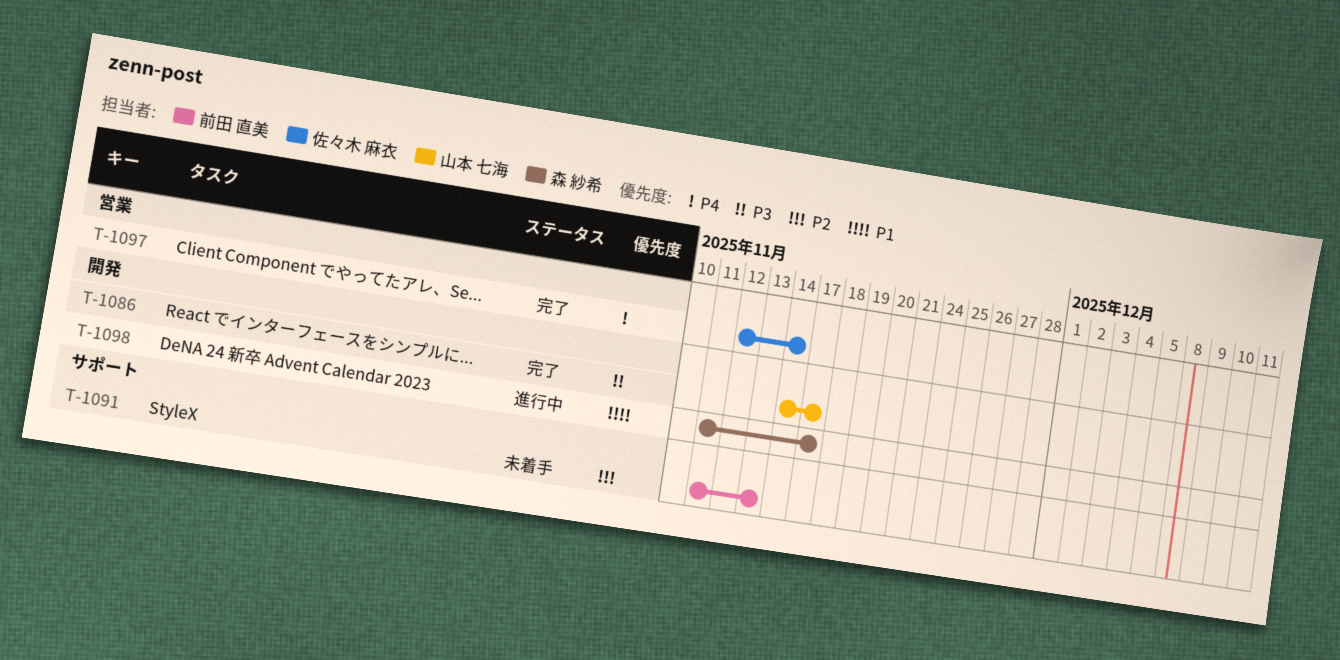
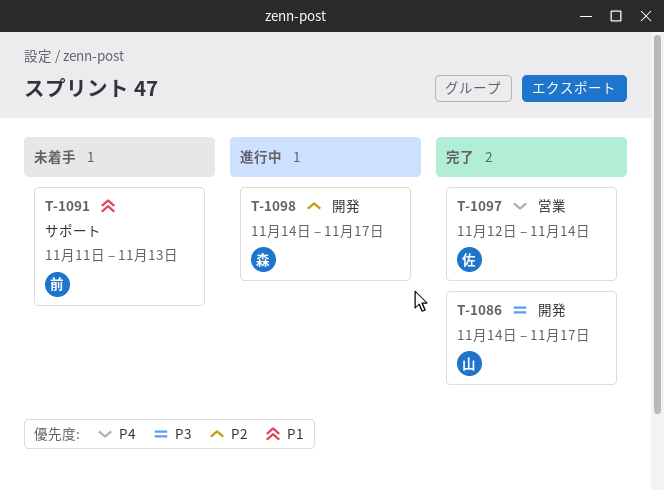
T-1091, priority: P2 -> P1
T-1098, priority: P1 -> P2
T-1098, start: Nov 11 -> Nov 14

